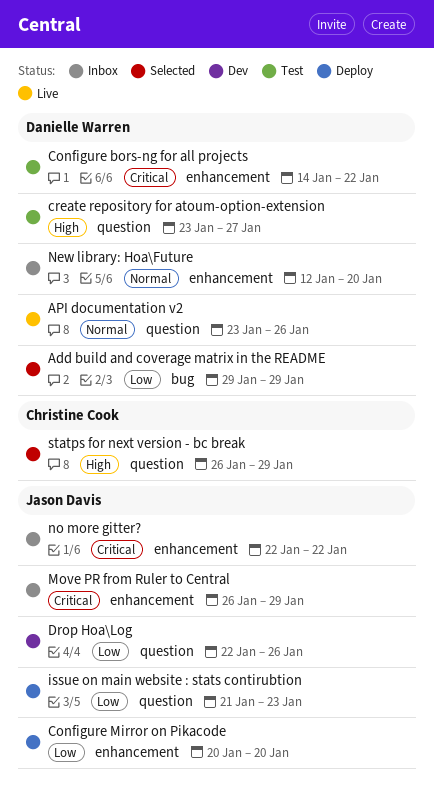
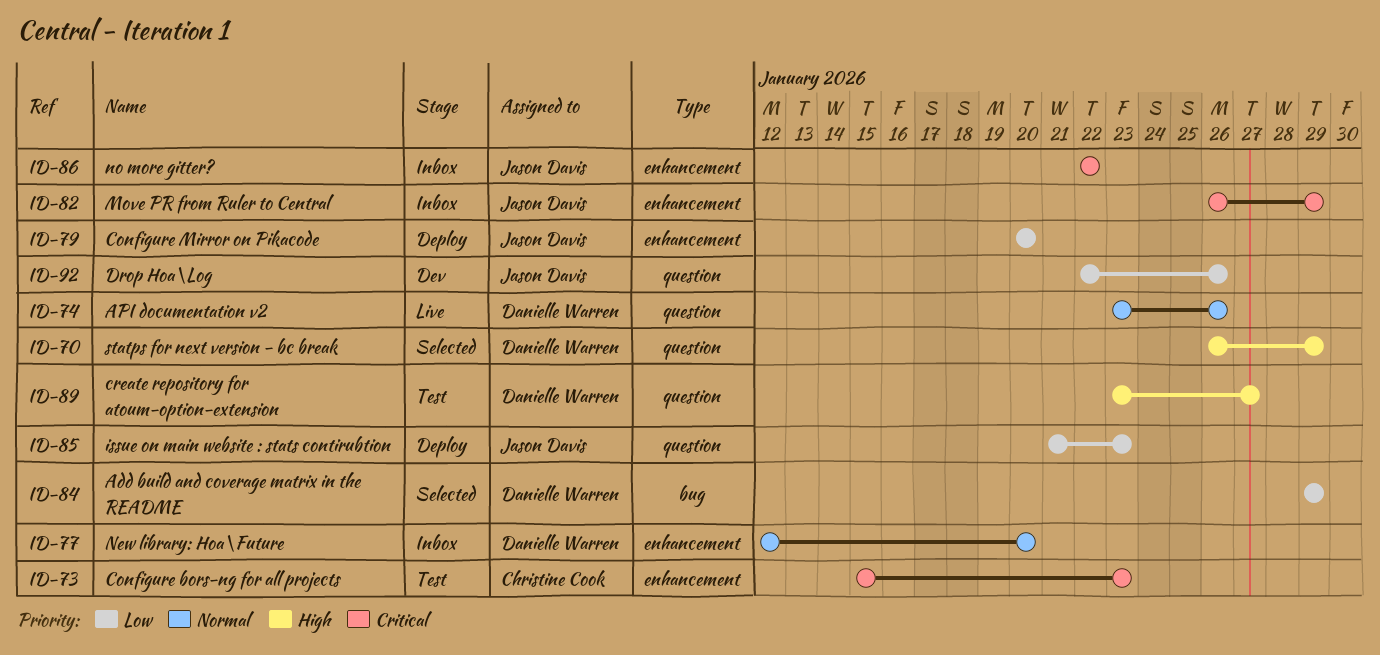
Configure bors-ng for all projects, owner: Danielle Warren -> Christine Cook
Configure bors-ng for all projects, start: Jan 14 -> Jan 15
Configure bors-ng for all projects, due: Jan 22 -> Jan 23
statps for next version - bc break, owner: Christine Cook -> Danielle Warren

